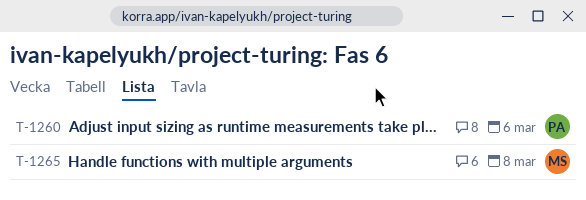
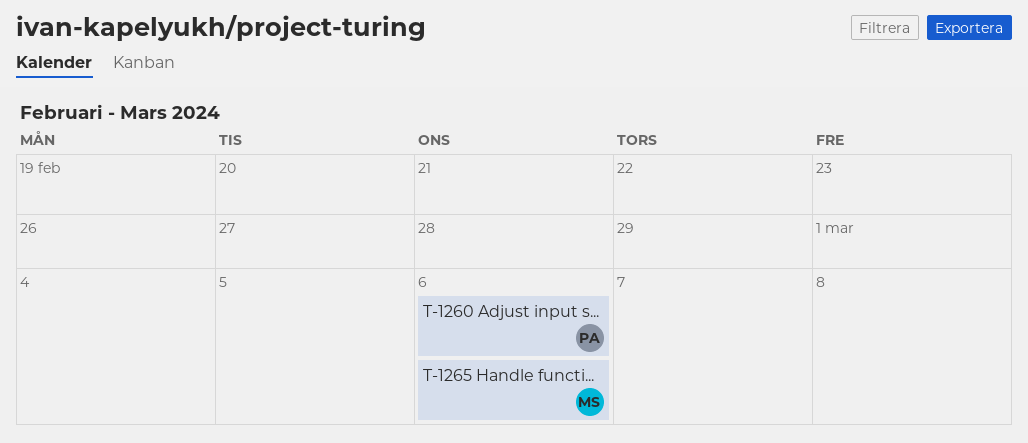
T-1265, due: Mar 8 -> Mar 6

